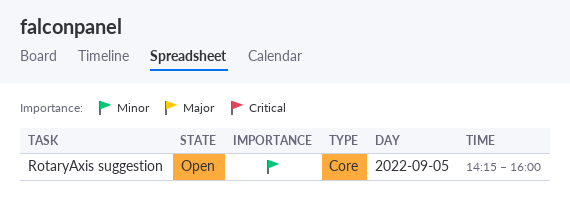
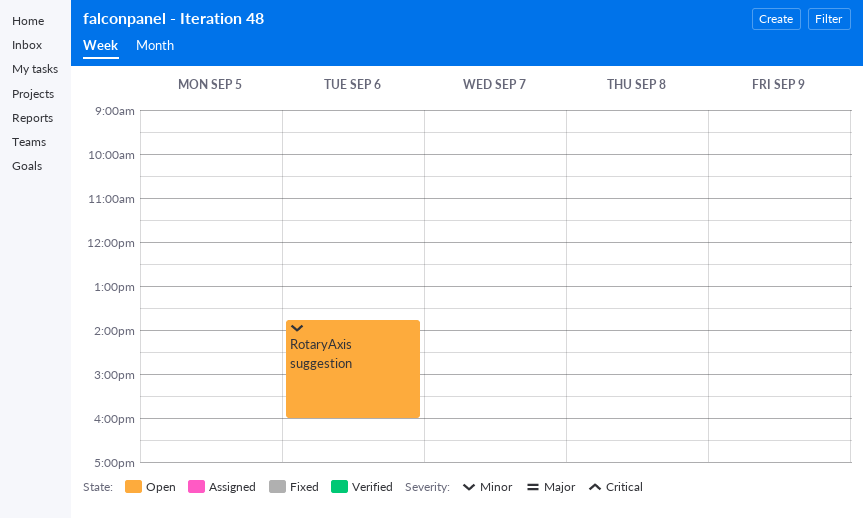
RotaryAxis suggestion, day: Sep 5 -> Sep 6
RotaryAxis suggestion, begins: 14:15 -> 13:45

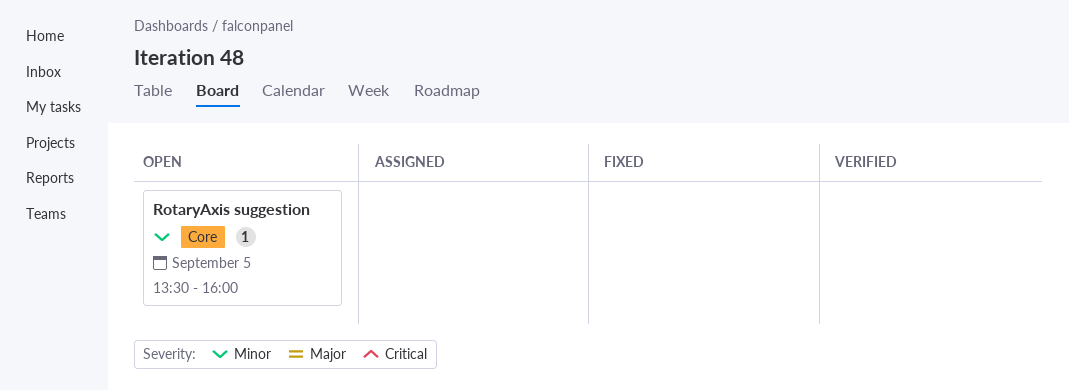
RotaryAxis suggestion, day: Sep 6 -> Sep 5
RotaryAxis suggestion, begins: 13:45 -> 13:30

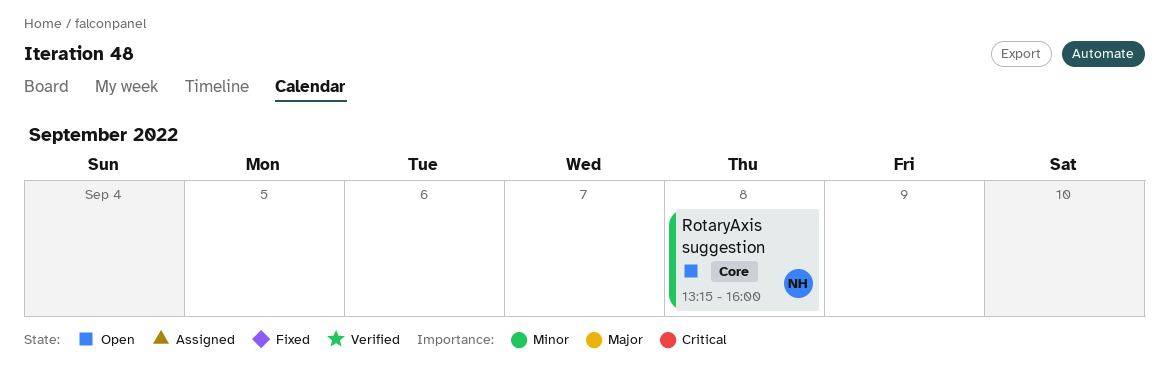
RotaryAxis suggestion, day: Sep 5 -> Sep 8
RotaryAxis suggestion, begins: 13:30 -> 13:15

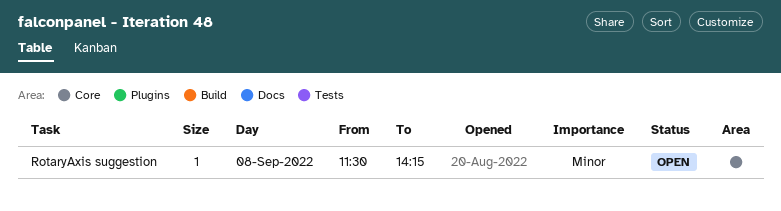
RotaryAxis suggestion, begins: 13:15 -> 11:30
RotaryAxis suggestion, ends: 16:00 -> 14:15

